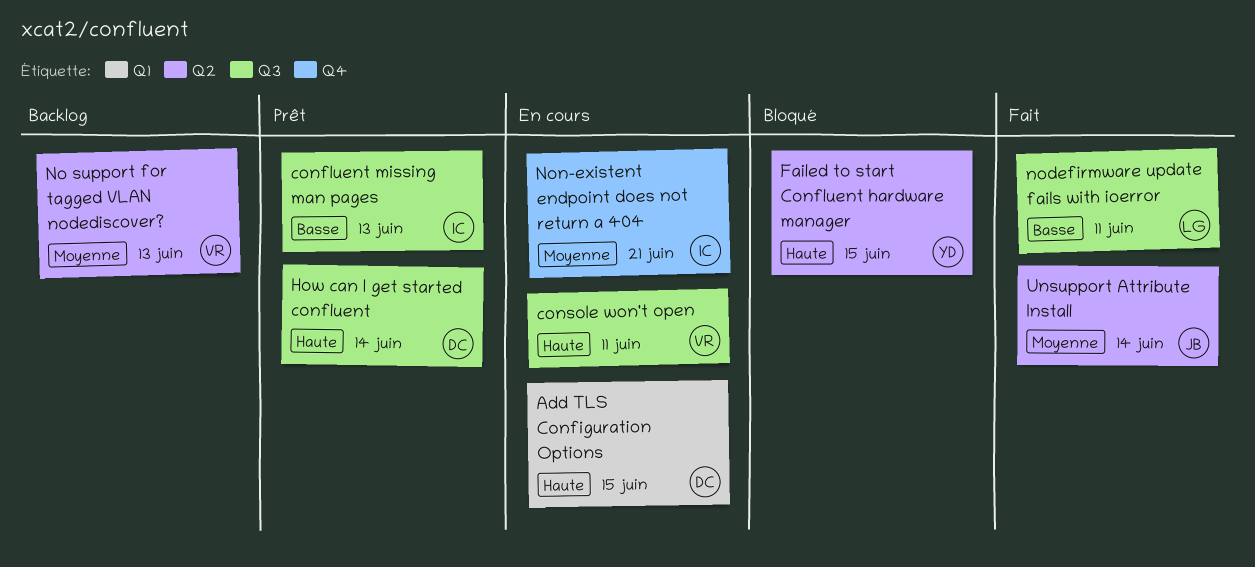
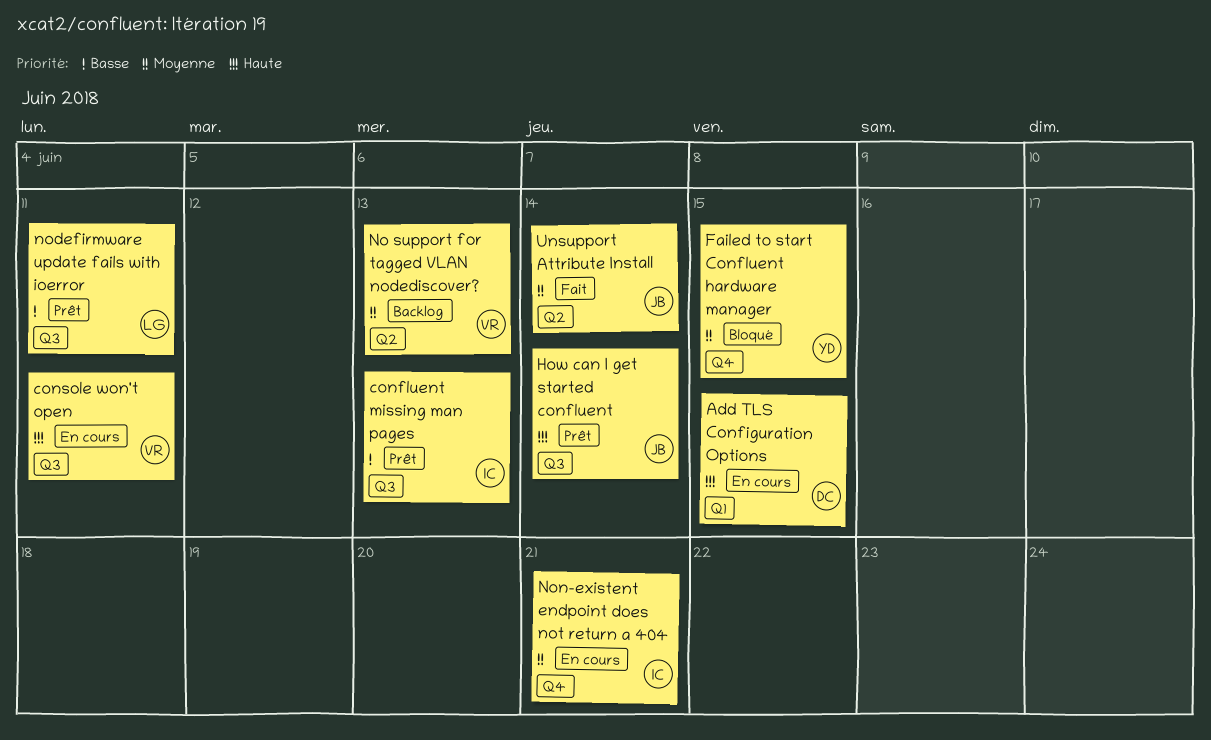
Failed to start Confluent hardware manager, priority: Haute -> Moyenne
Failed to start Confluent hardware manager, label: Q2 -> Q4
How can I get started confluent, owner: DC -> JB
nodefirmware update fails with ioerror, status: Fait -> Prêt

